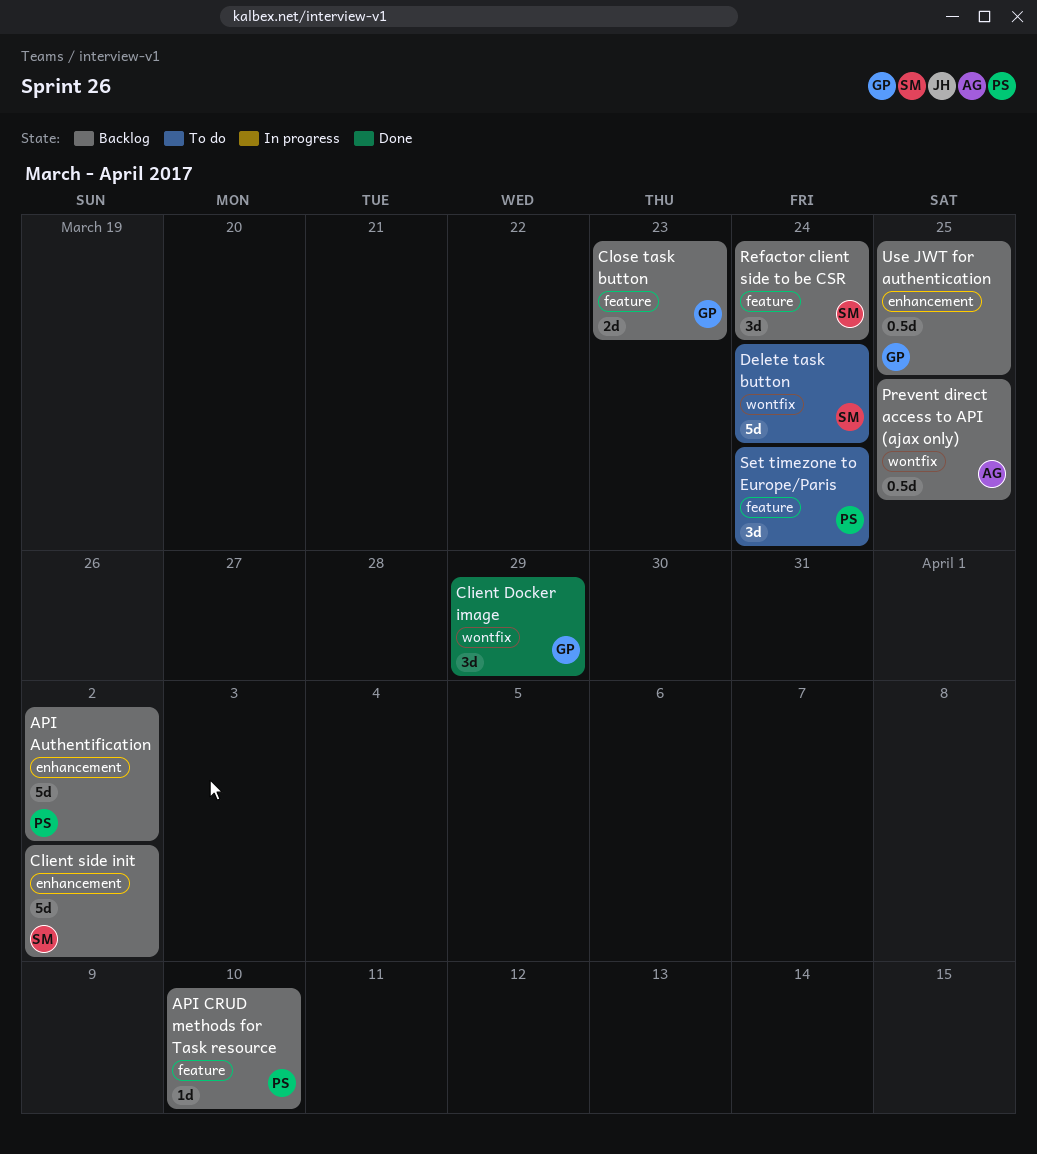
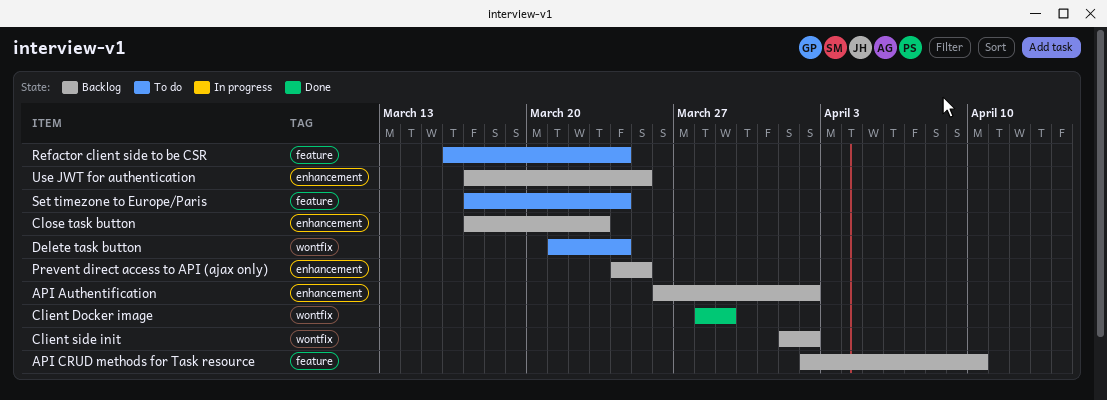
Client side init, label: enhancement -> wontfix
Close task button, label: feature -> enhancement
Prevent direct access to API (ajax only), label: wontfix -> enhancement
Refactor client side to be CSR, status: Backlog -> To do

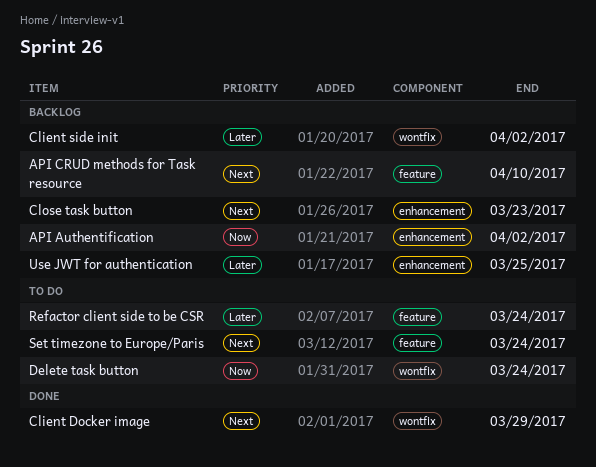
Prevent direct access to API (ajax only): present -> none

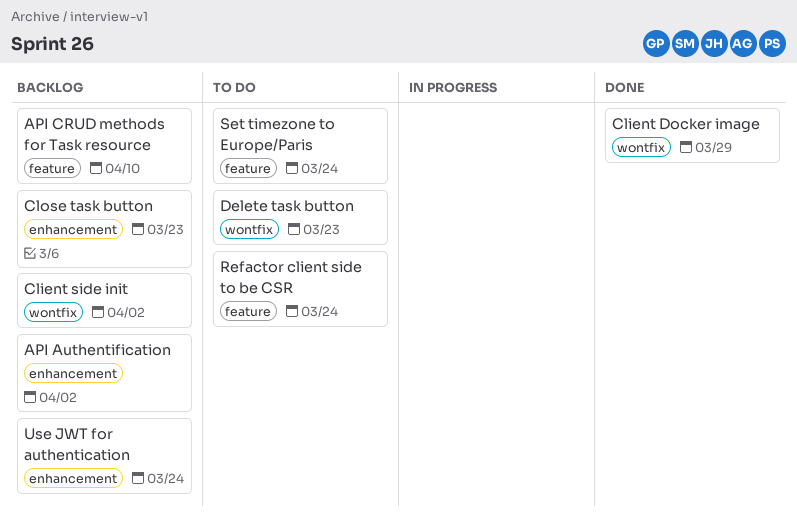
Delete task button, due: Mar 24 -> Mar 23
Use JWT for authentication, due: Mar 25 -> Mar 24

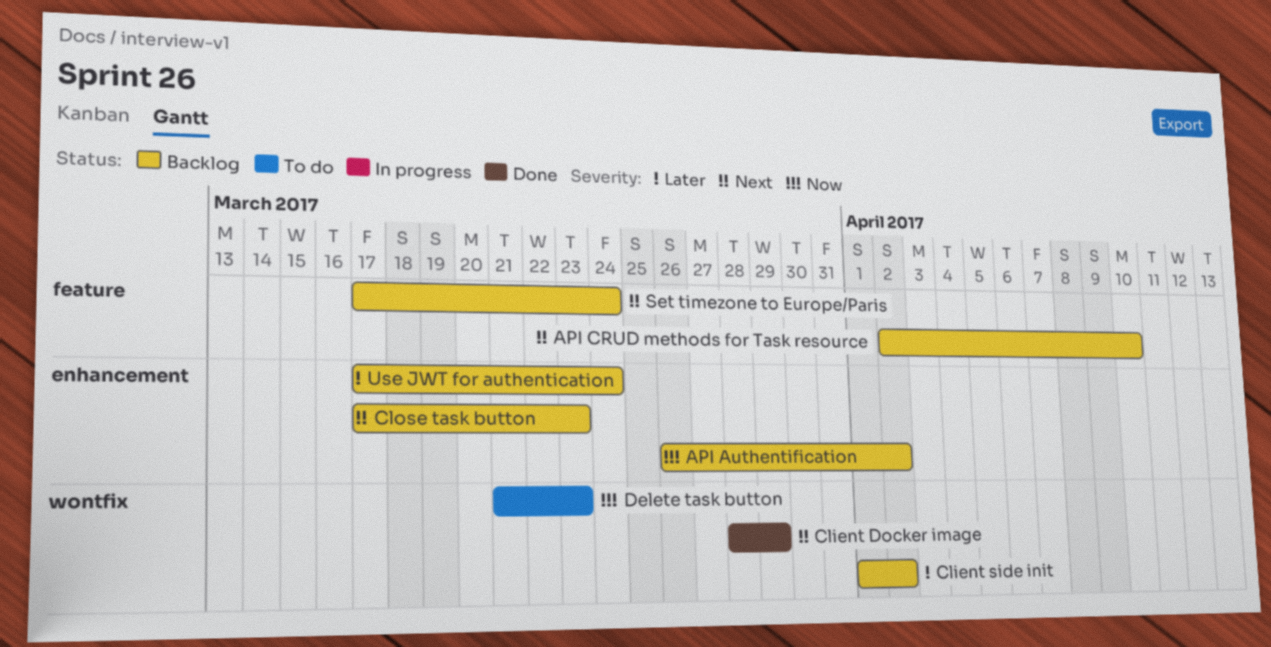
Refactor client side to be CSR: present -> none
Set timezone to Europe/Paris, status: To do -> Backlog

